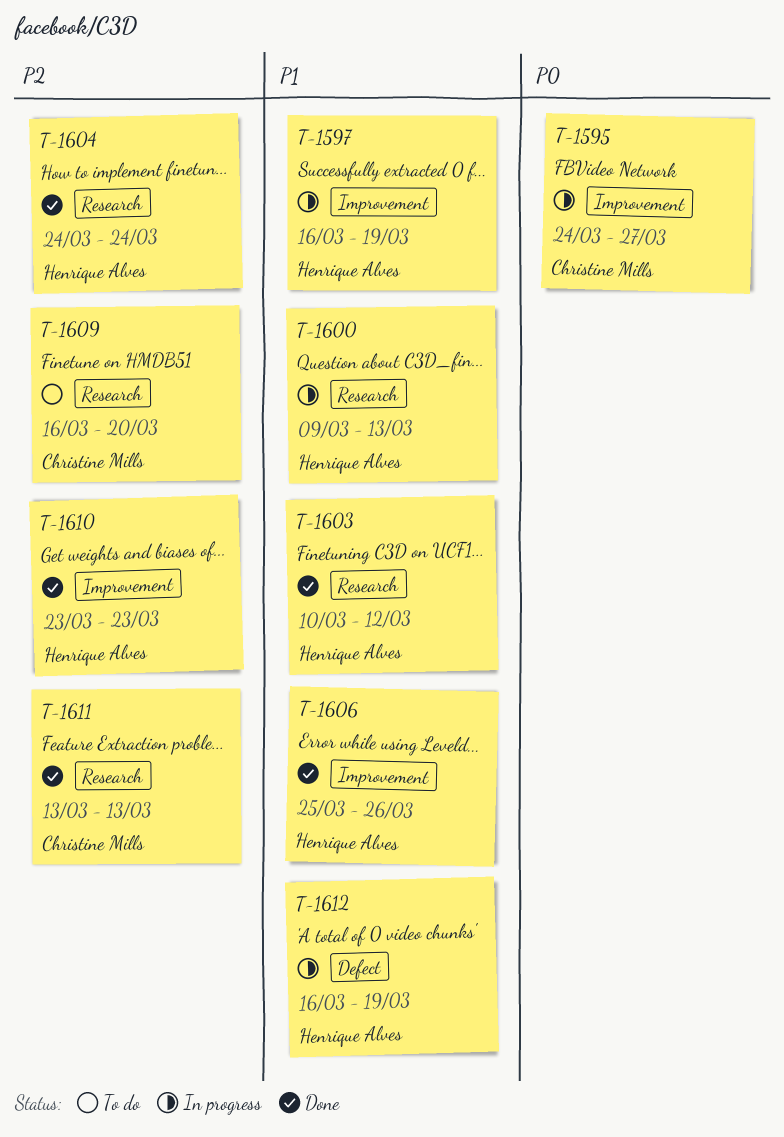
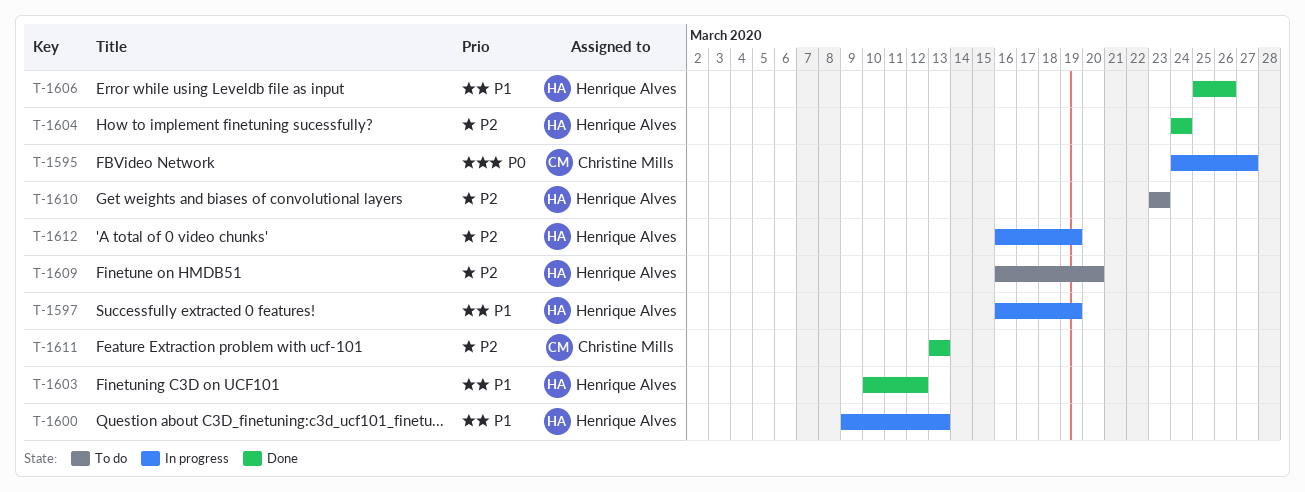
T-1609, owner: Christine Mills -> Henrique Alves
T-1610, status: Done -> To do
T-1612, priority: P1 -> P2

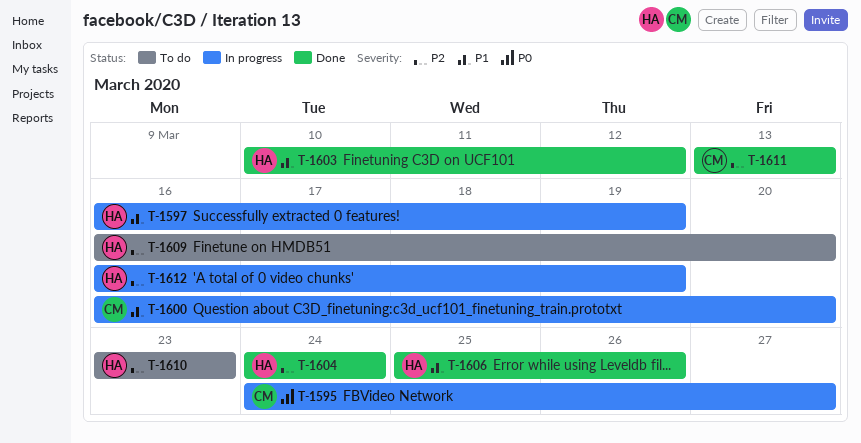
T-1600, owner: Henrique Alves -> Christine Mills
T-1600, start: Mar 9 -> Mar 16
T-1600, due: Mar 13 -> Mar 20

